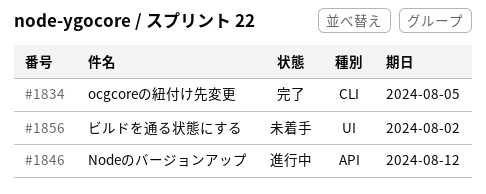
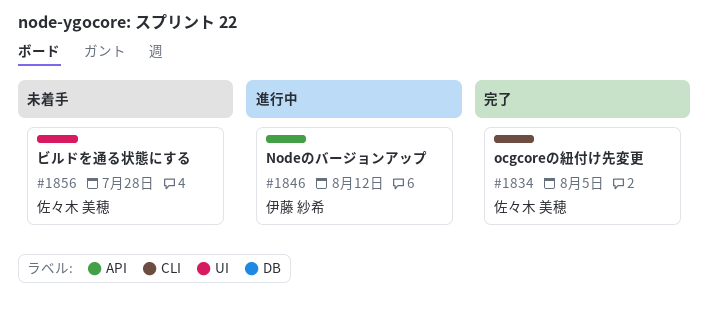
#1856, due: Aug 2 -> Jul 28

